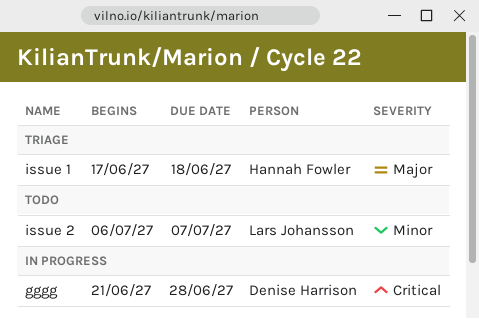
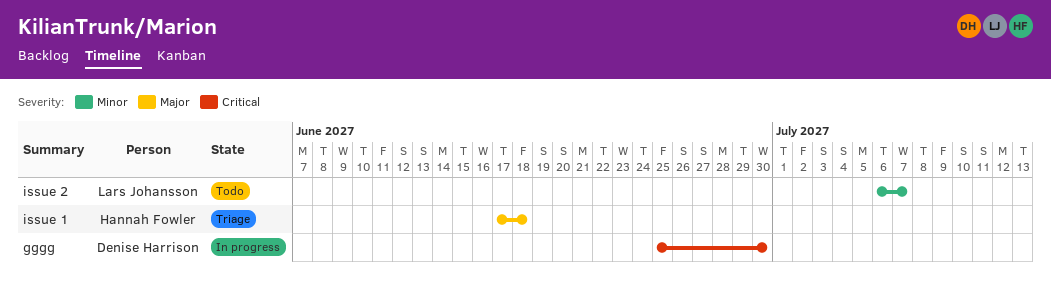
gggg, start: Jun 21 -> Jun 25
gggg, due: Jun 28 -> Jun 30

